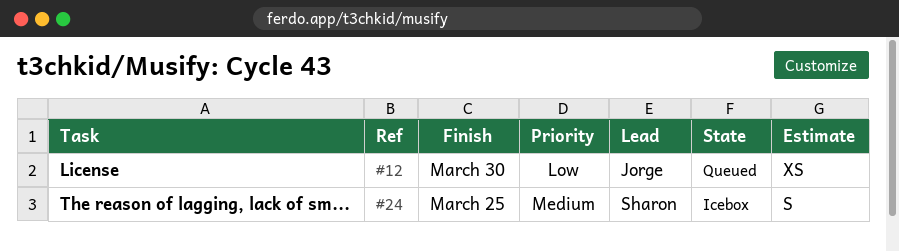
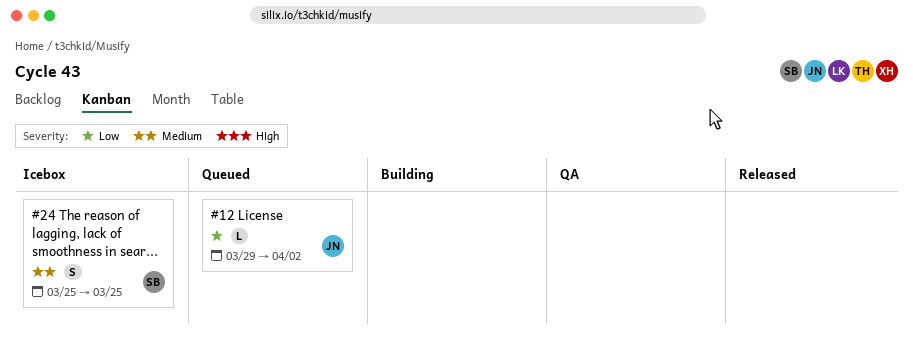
#12, estimate: XS -> L
#12, due: Mar 30 -> Apr 2

